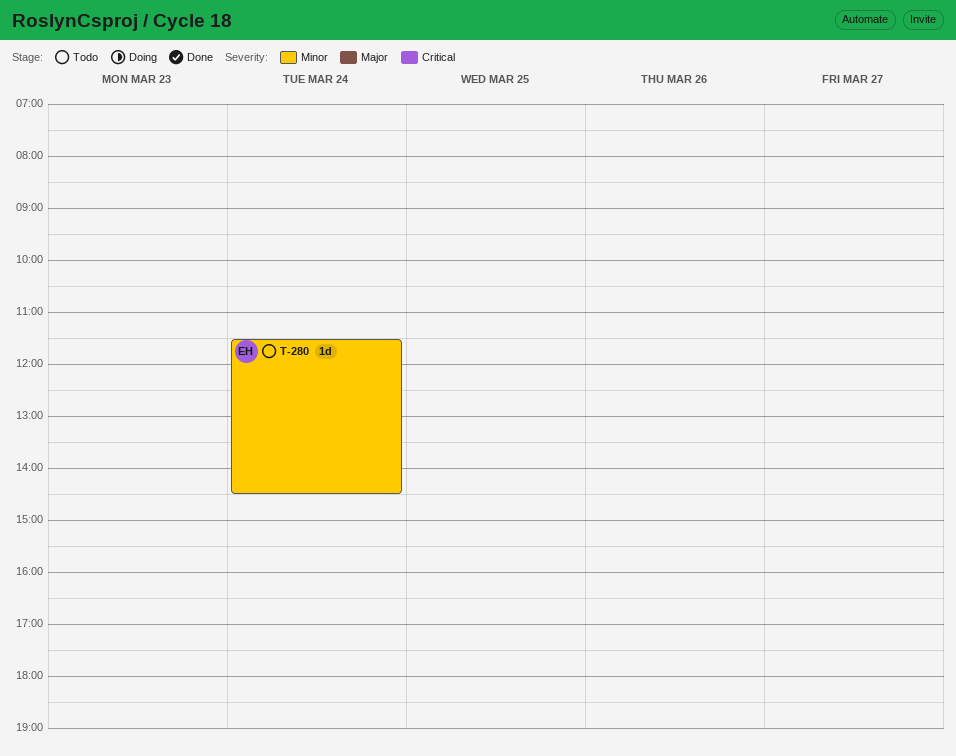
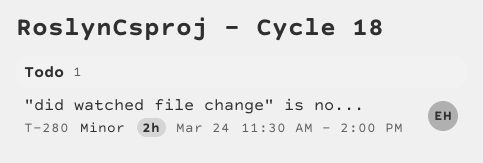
T-280, estimate: 1d -> 2h
T-280, ends: 14:30 -> 14:00

